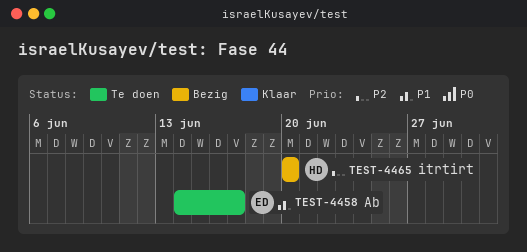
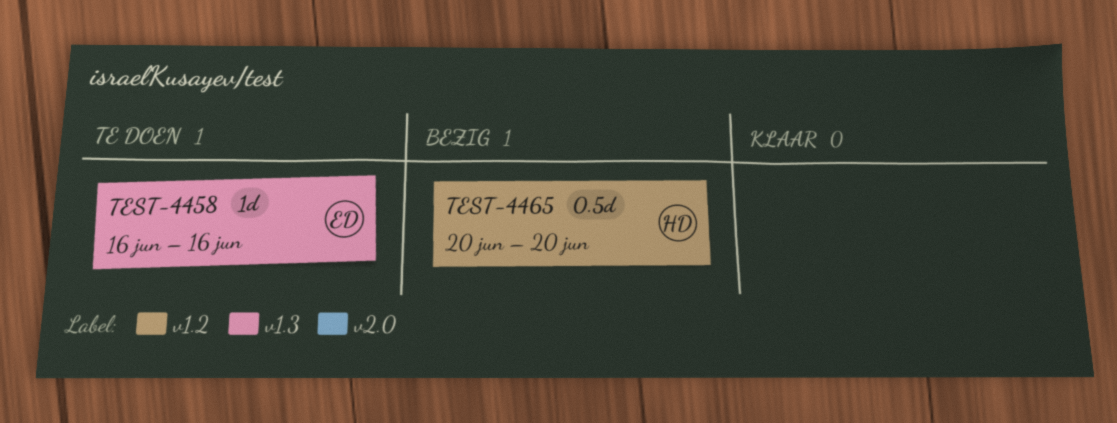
TEST-4458, start: Jun 14 -> Jun 16
TEST-4458, due: Jun 17 -> Jun 16

